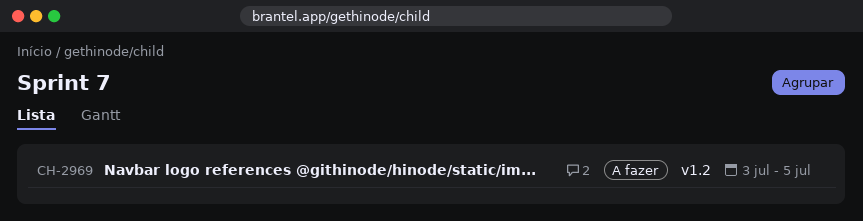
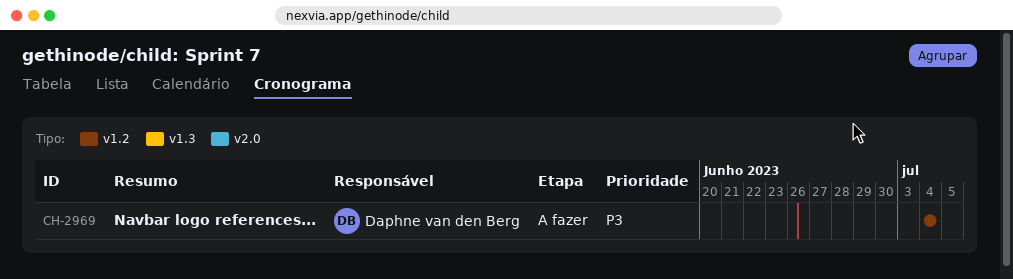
CH-2969, start: Jul 3 -> Jul 4
CH-2969, due: Jul 5 -> Jul 4

